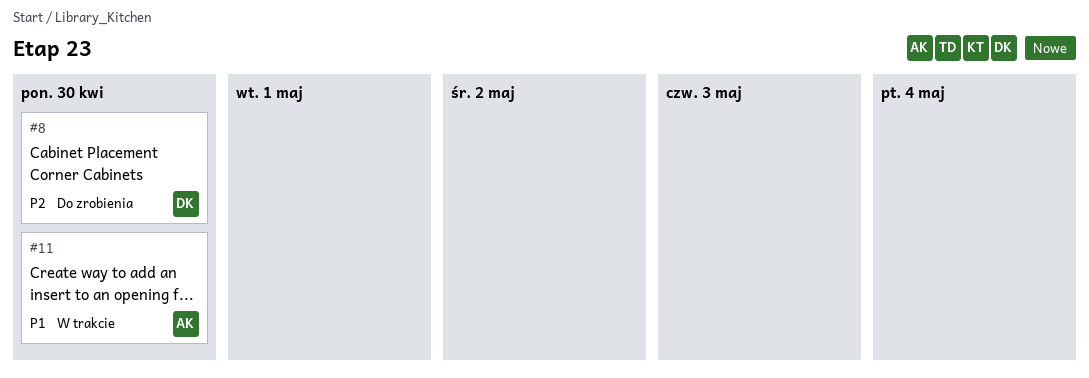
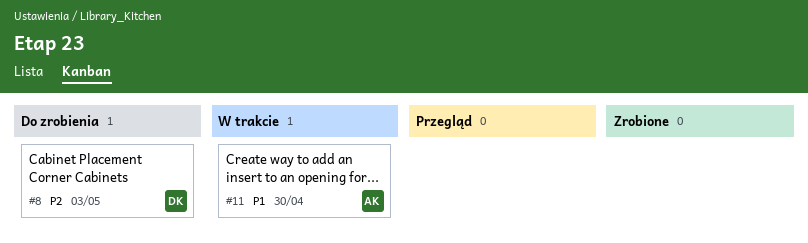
#8, due: Apr 30 -> May 3

